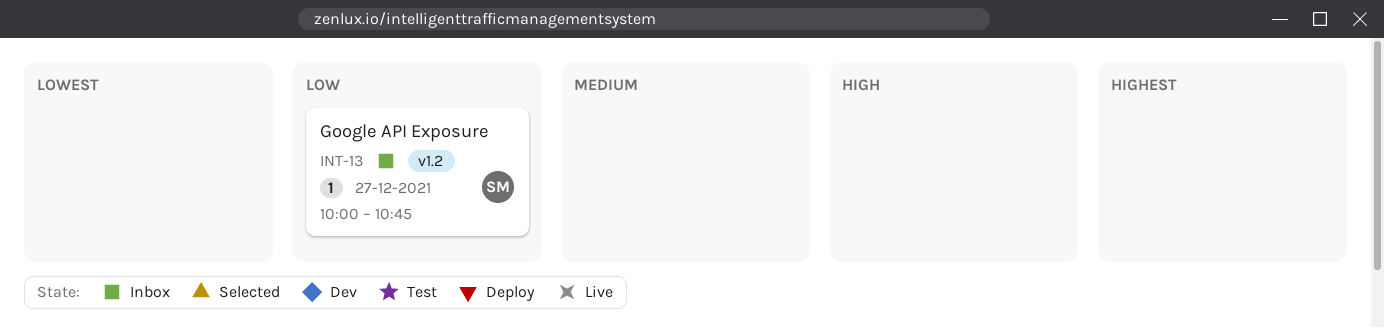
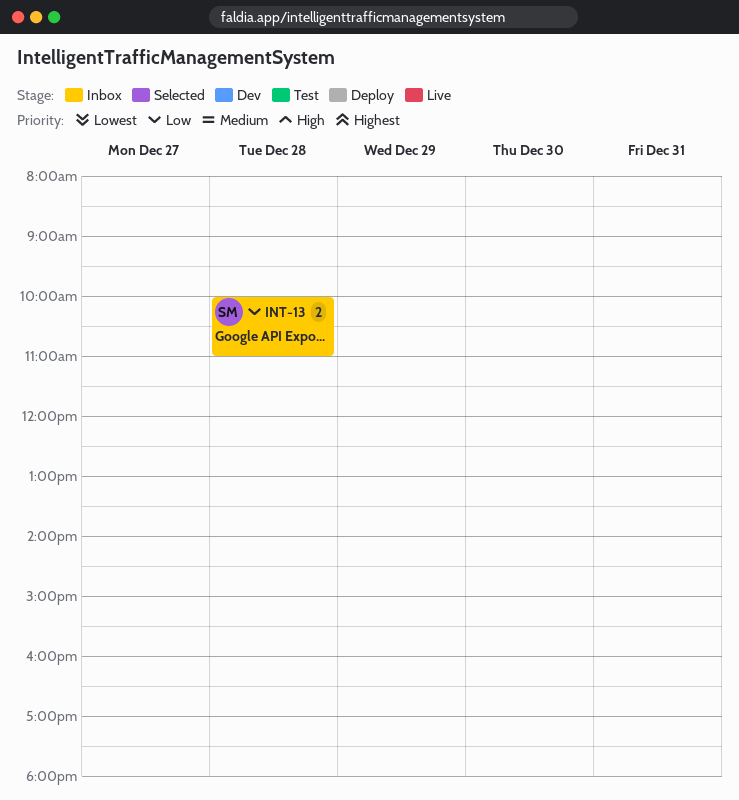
INT-13, estimate: 1 -> 2
INT-13, day: Dec 27 -> Dec 28
INT-13, ends: 10:45 -> 11:00

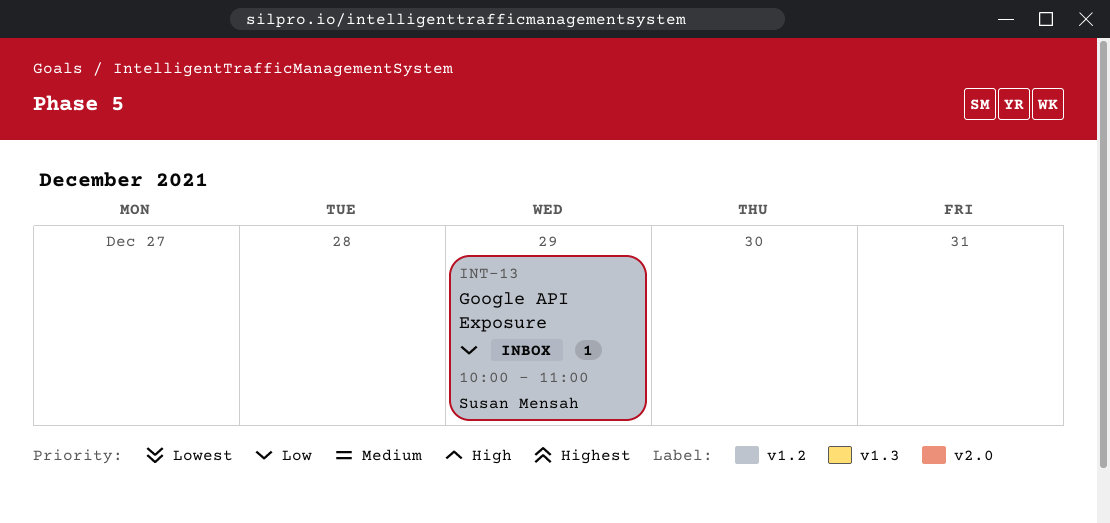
INT-13, estimate: 2 -> 1
INT-13, day: Dec 28 -> Dec 29

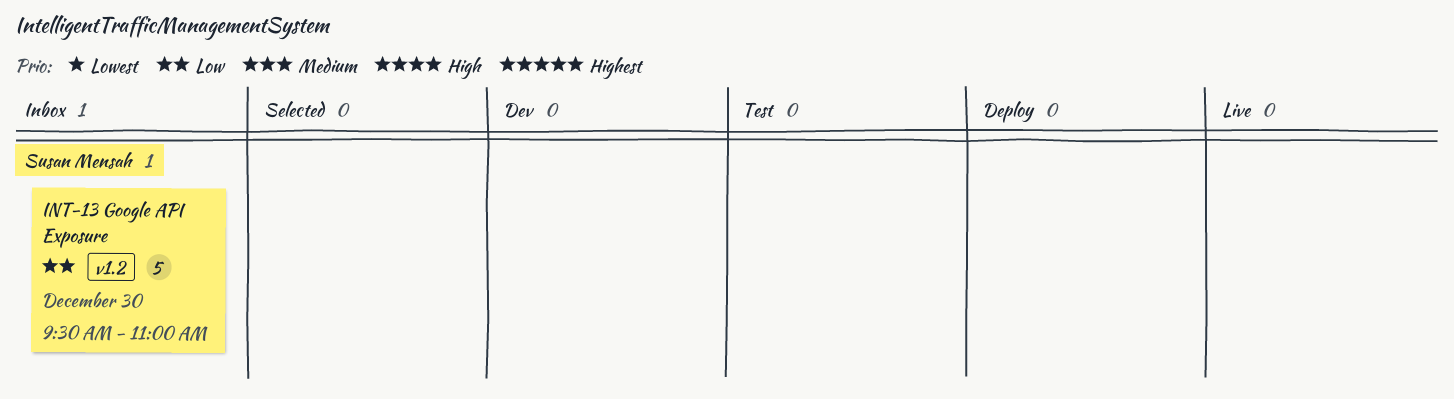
INT-13, estimate: 1 -> 5
INT-13, day: Dec 29 -> Dec 30
INT-13, begins: 10:00 -> 09:30

